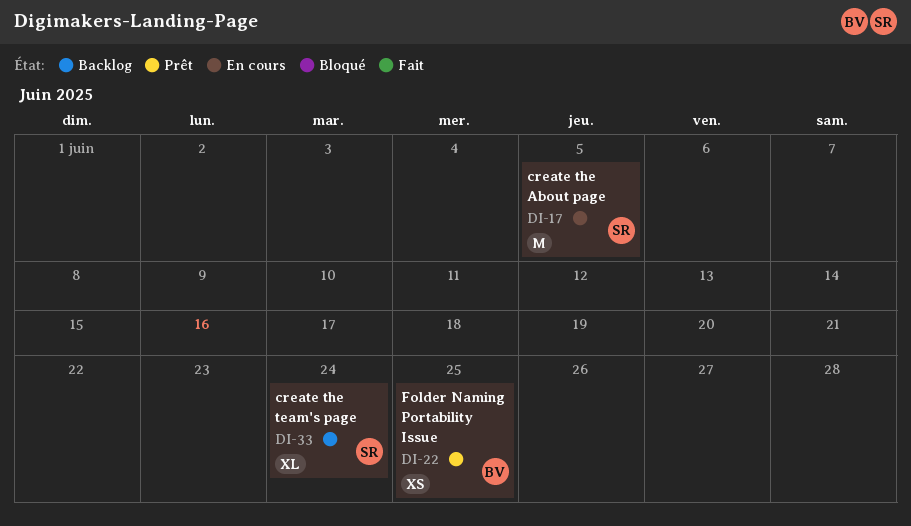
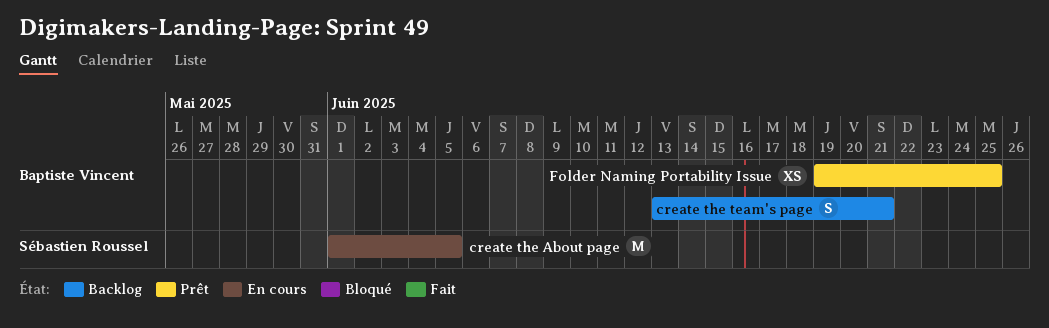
create the team's page, owner: Sébastien Roussel -> Baptiste Vincent
create the team's page, estimate: XL -> S
create the team's page, due: Jun 24 -> Jun 21

